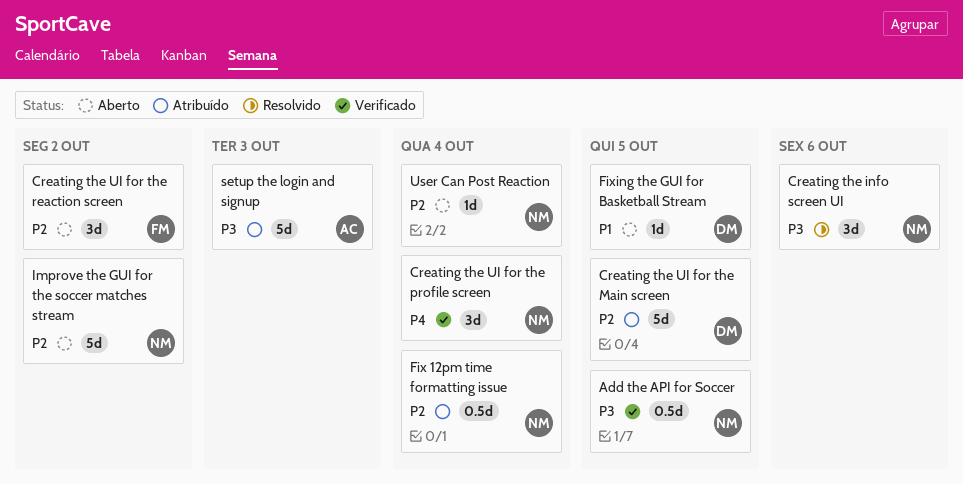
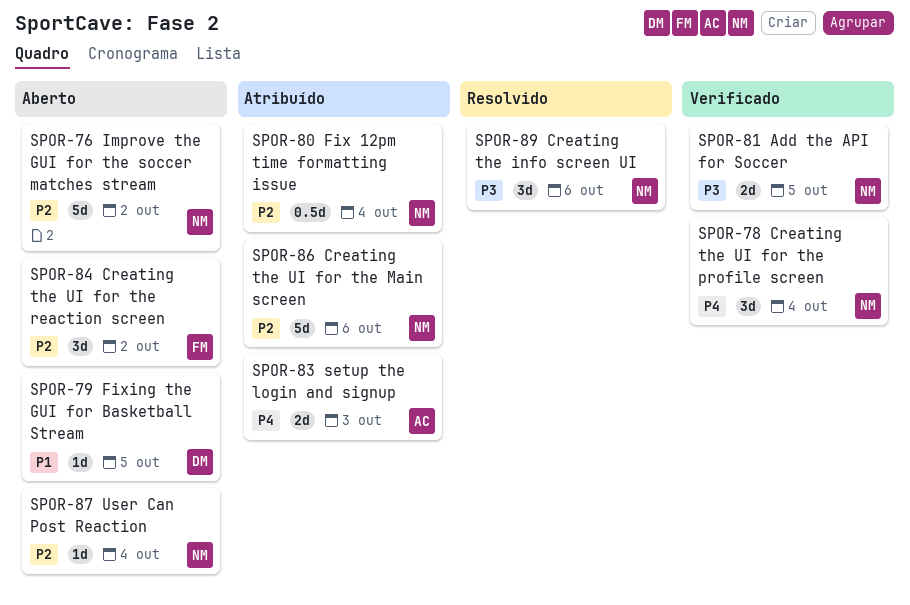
Add the API for Soccer, estimate: 0.5d -> 2d
Creating the UI for the Main screen, owner: DM -> NM
Creating the UI for the Main screen, due: Oct 5 -> Oct 6
setup the login and signup, priority: P3 -> P4
setup the login and signup, estimate: 5d -> 2d

